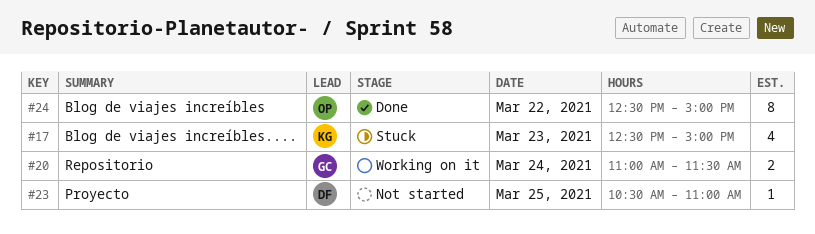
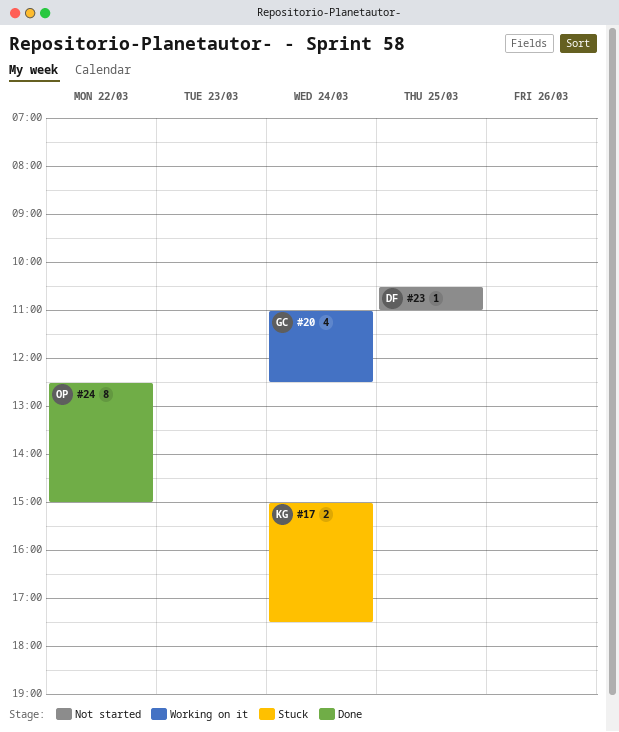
#17, estimate: 4 -> 2
#17, day: Mar 23 -> Mar 24
#17, begins: 12:30 -> 15:00
#17, ends: 15:00 -> 17:30
#20, estimate: 2 -> 4
#20, ends: 11:30 -> 12:30

